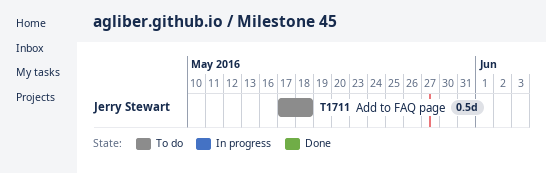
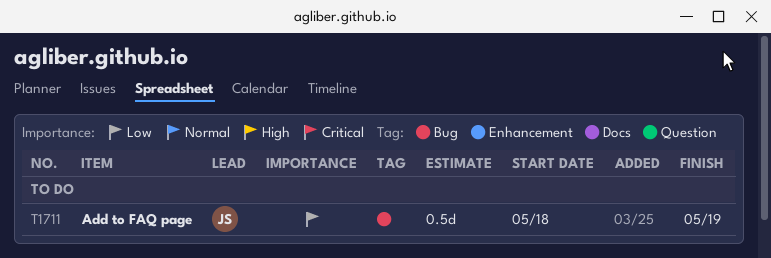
T1711, start: May 17 -> May 18
T1711, due: May 18 -> May 19

